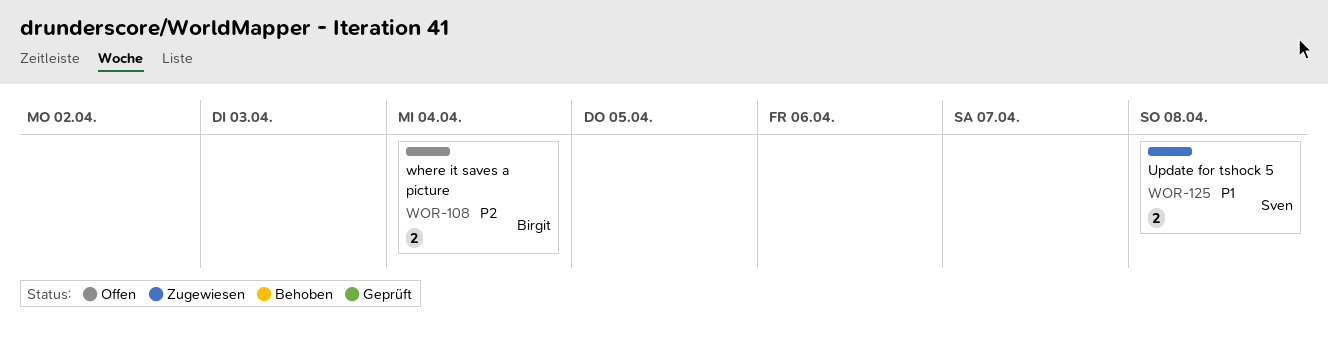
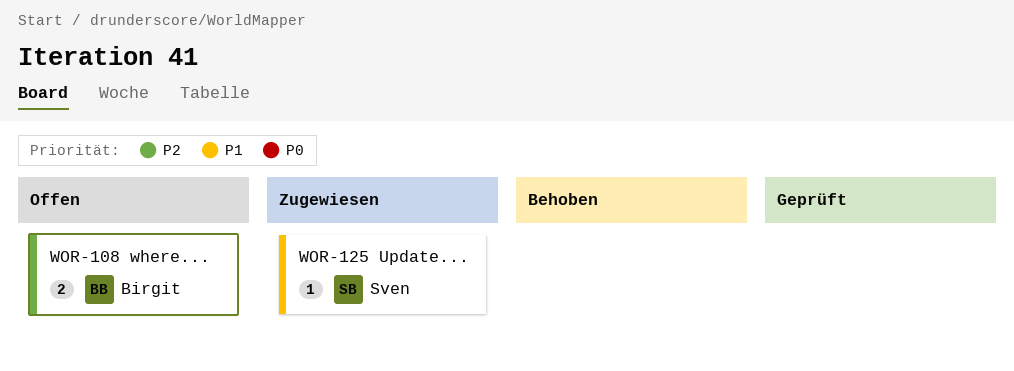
WOR-125, estimate: 2 -> 1

